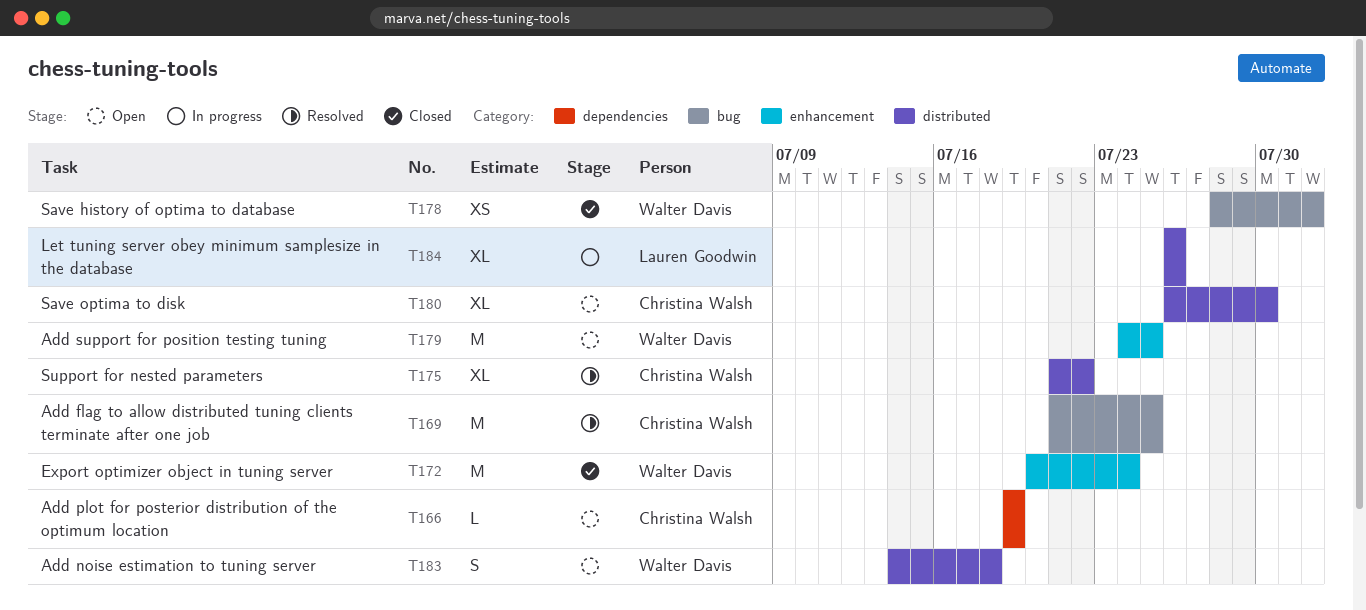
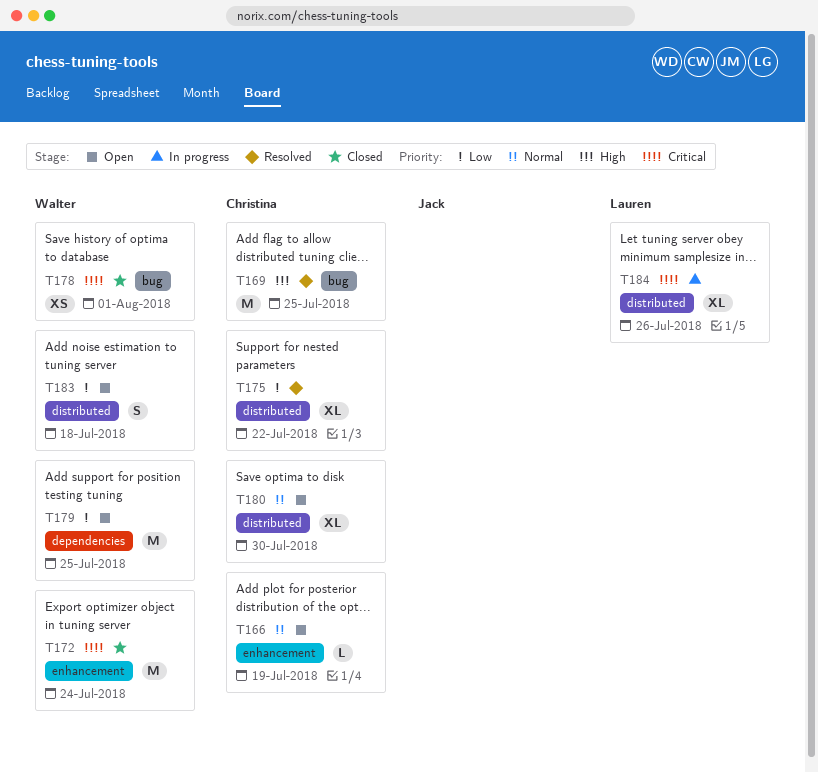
T166, label: dependencies -> enhancement
T179, label: enhancement -> dependencies

